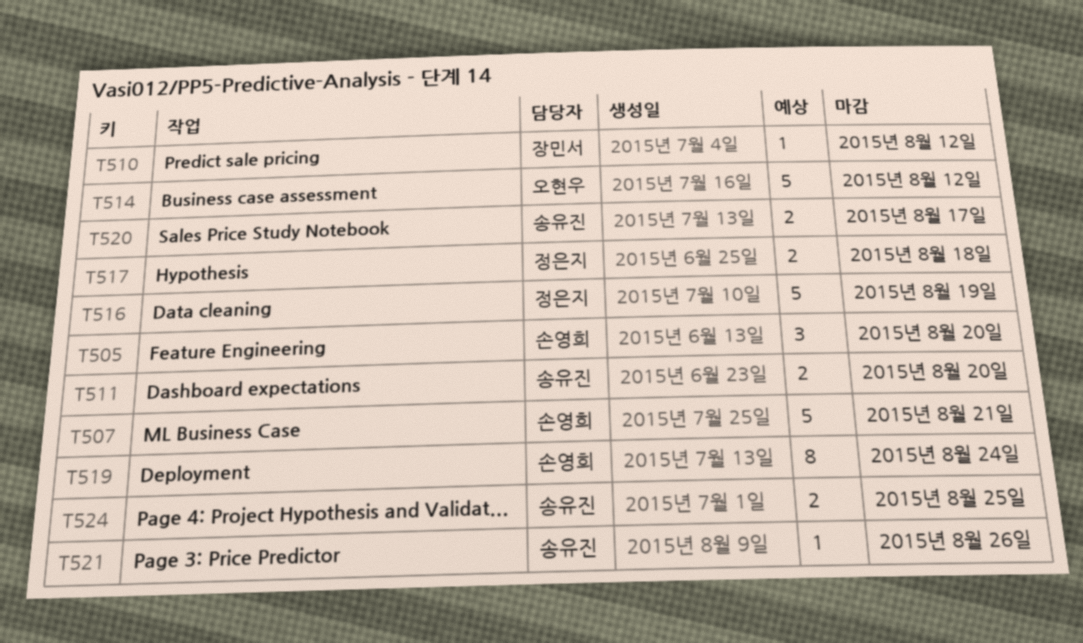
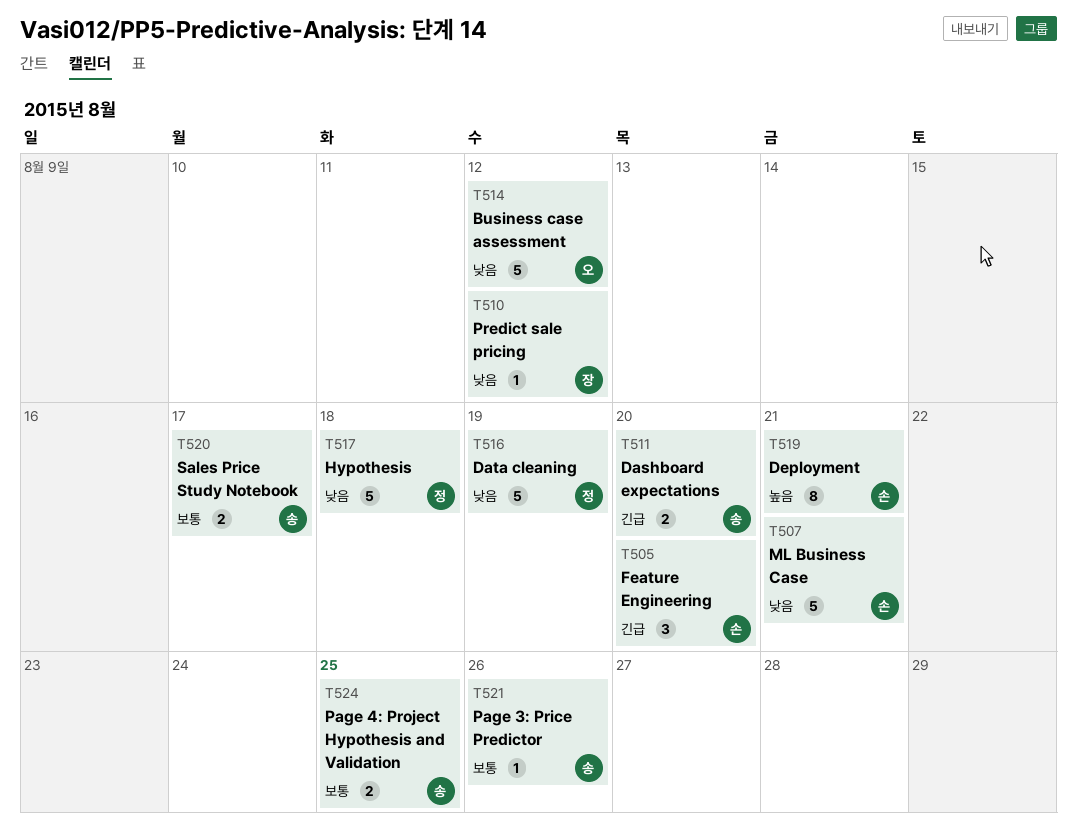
T517, estimate: 2 -> 5
T519, due: Aug 24 -> Aug 21

